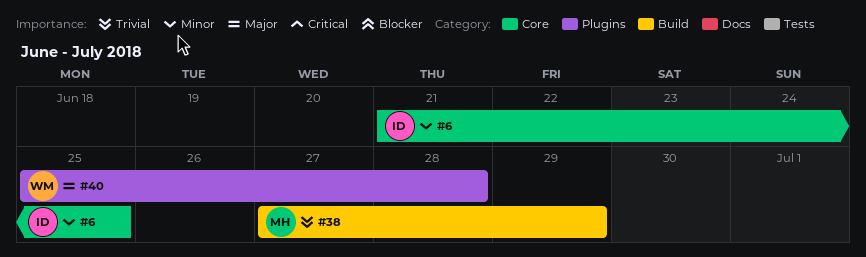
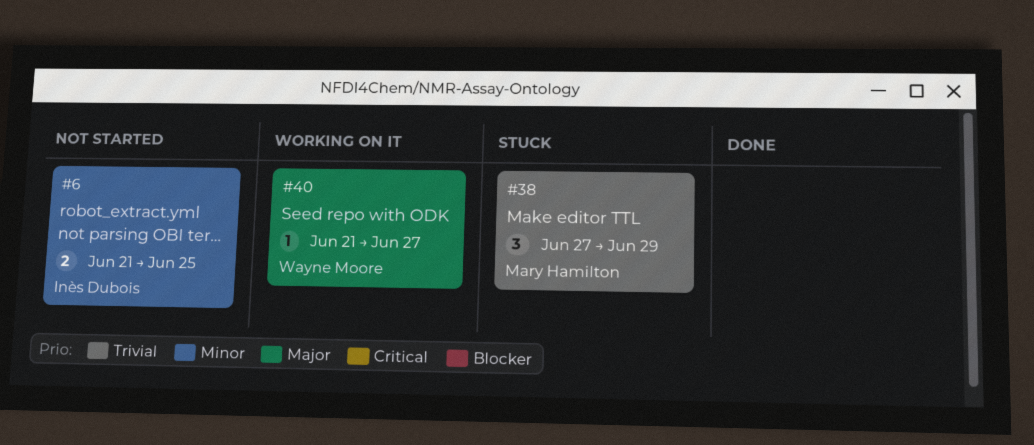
#40, start: Jun 25 -> Jun 21
#40, due: Jun 28 -> Jun 27

